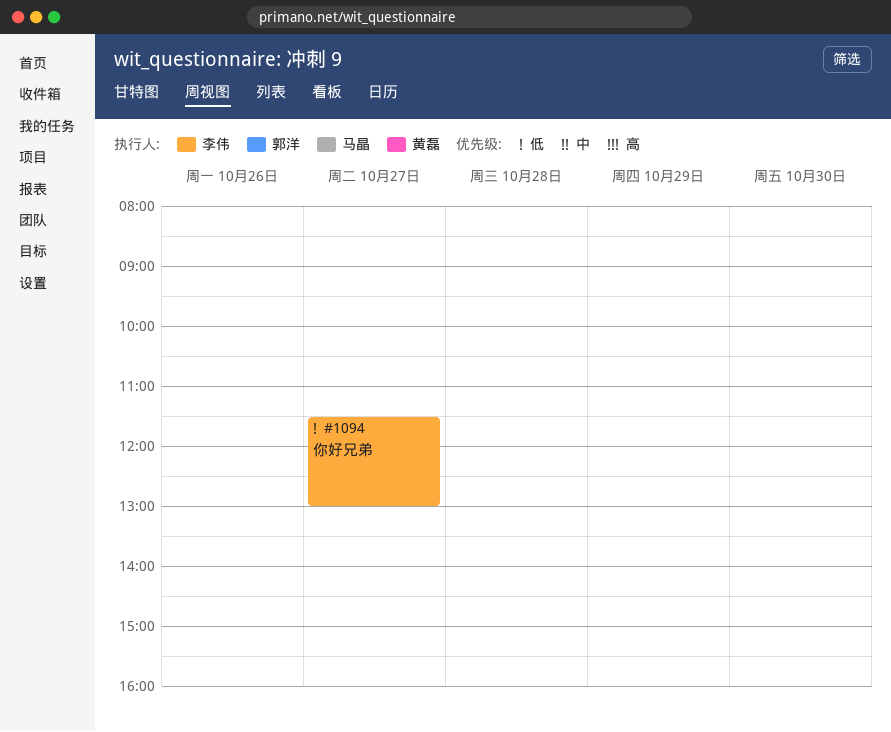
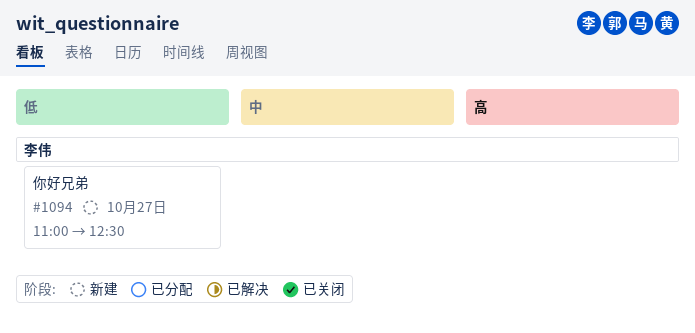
#1094, begins: 11:30 -> 11:00
#1094, ends: 13:00 -> 12:30

